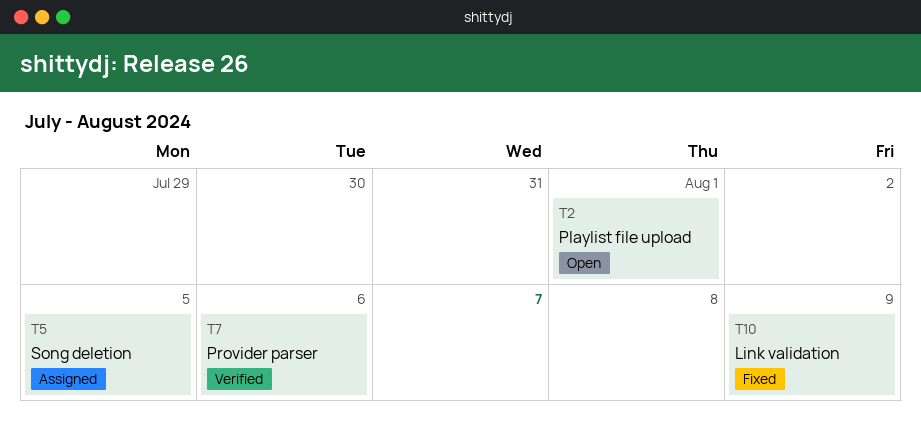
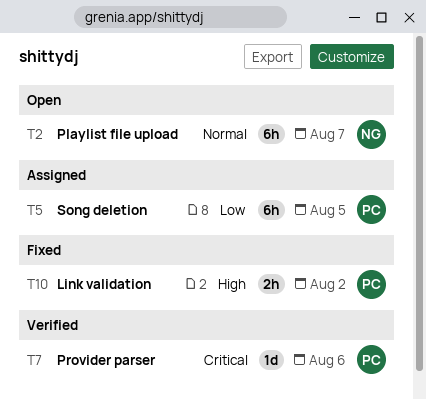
T2, due: Aug 1 -> Aug 7
T10, due: Aug 9 -> Aug 2

